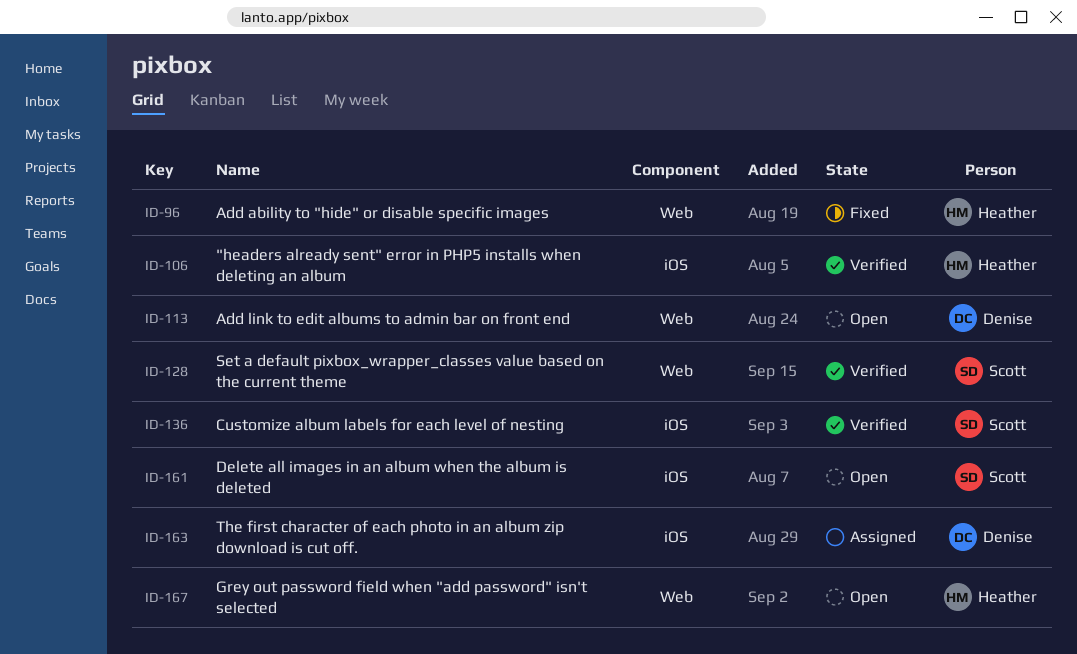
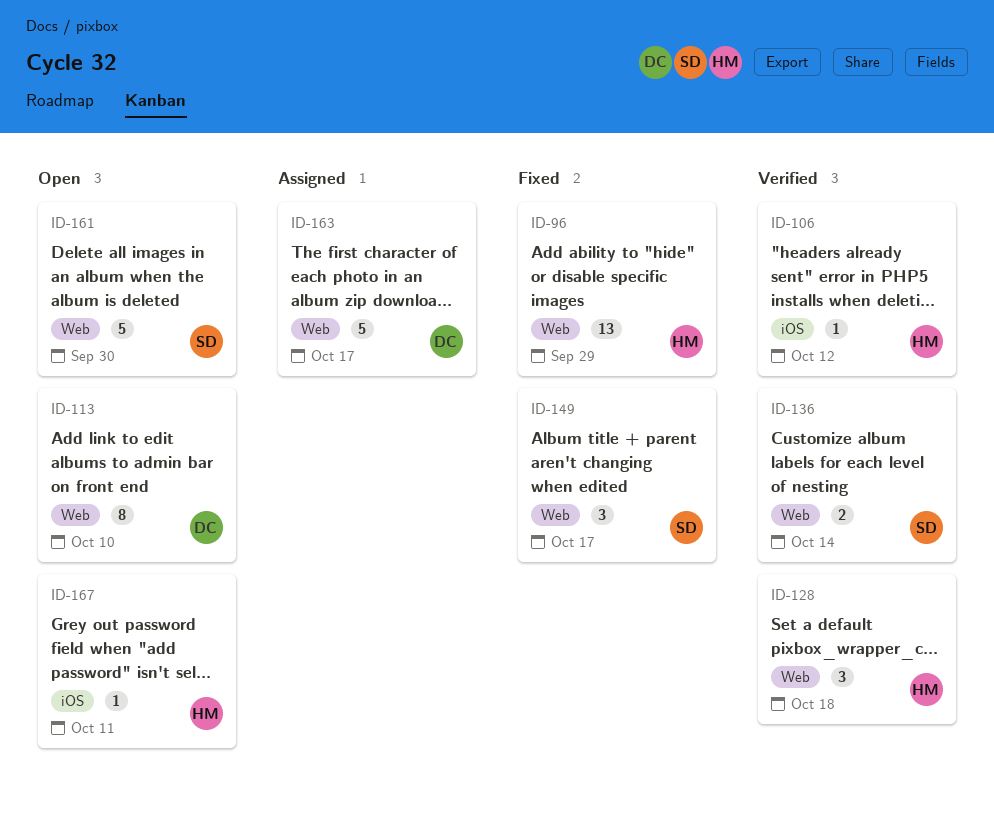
ID-128, owner: Scott -> Heather
ID-136, label: iOS -> Web
ID-149: none -> present
ID-161, label: iOS -> Web
ID-163, label: iOS -> Web
ID-167, label: Web -> iOS

